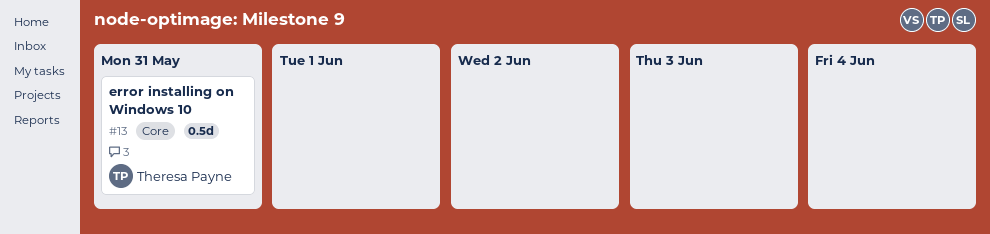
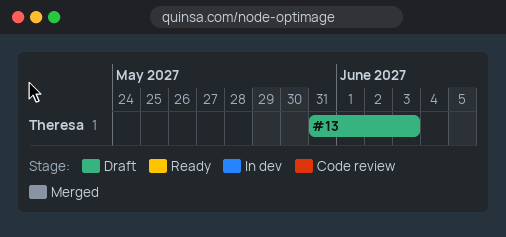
#13, due: May 31 -> Jun 3

